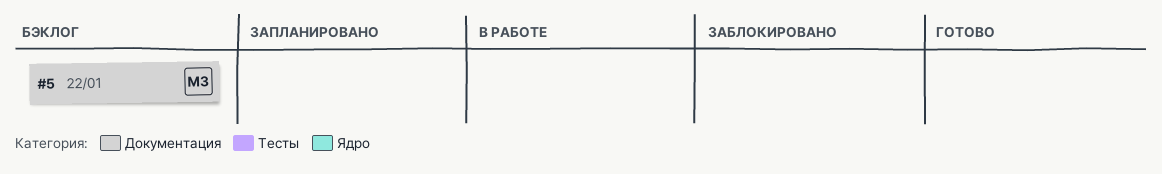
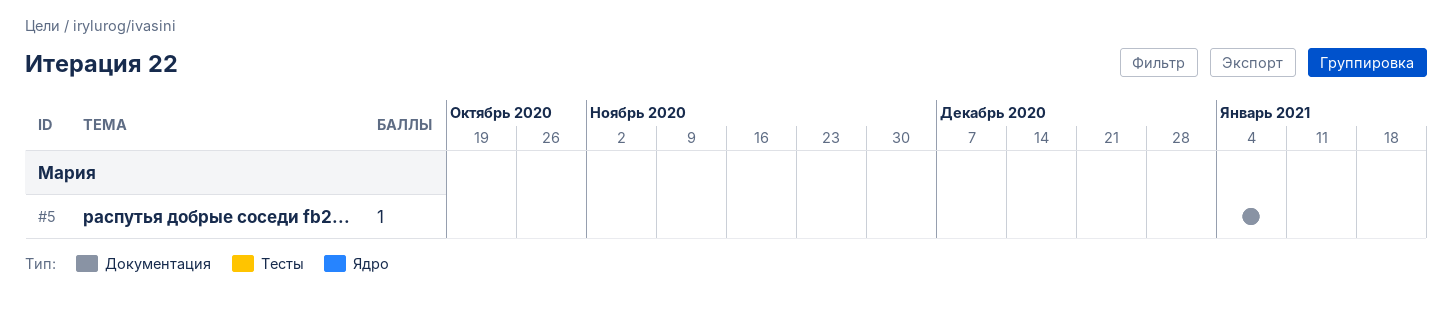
#5, due: Jan 22 -> Jan 8

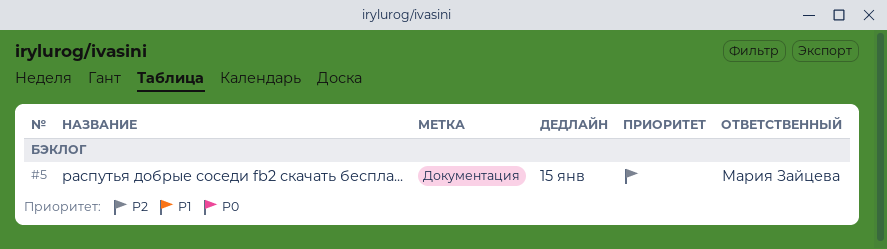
#5, due: Jan 8 -> Jan 15

